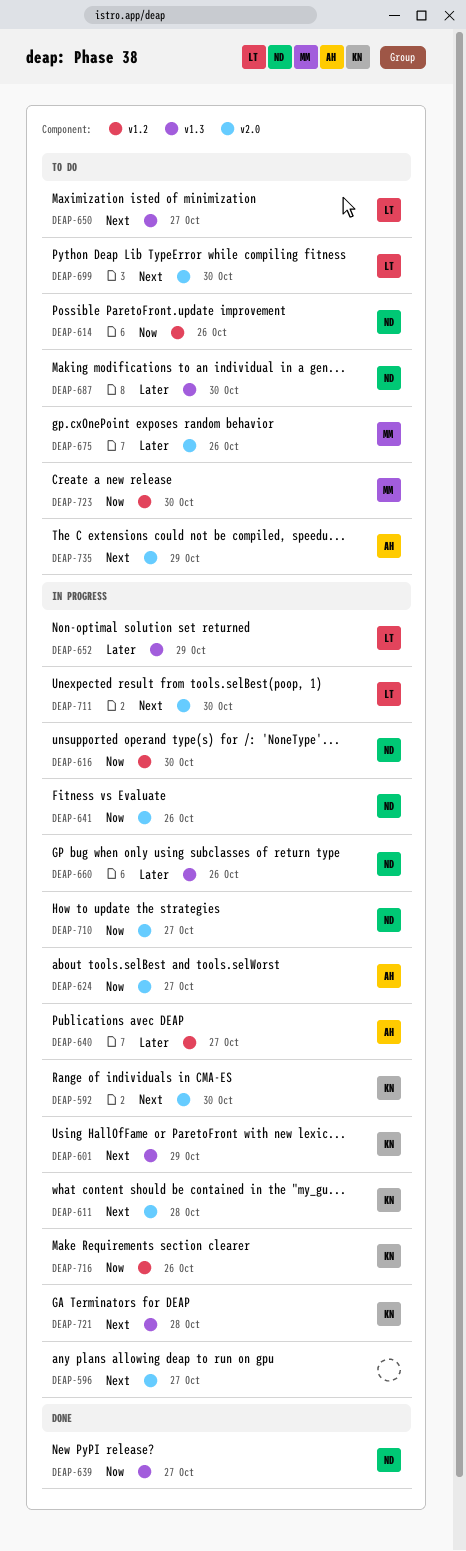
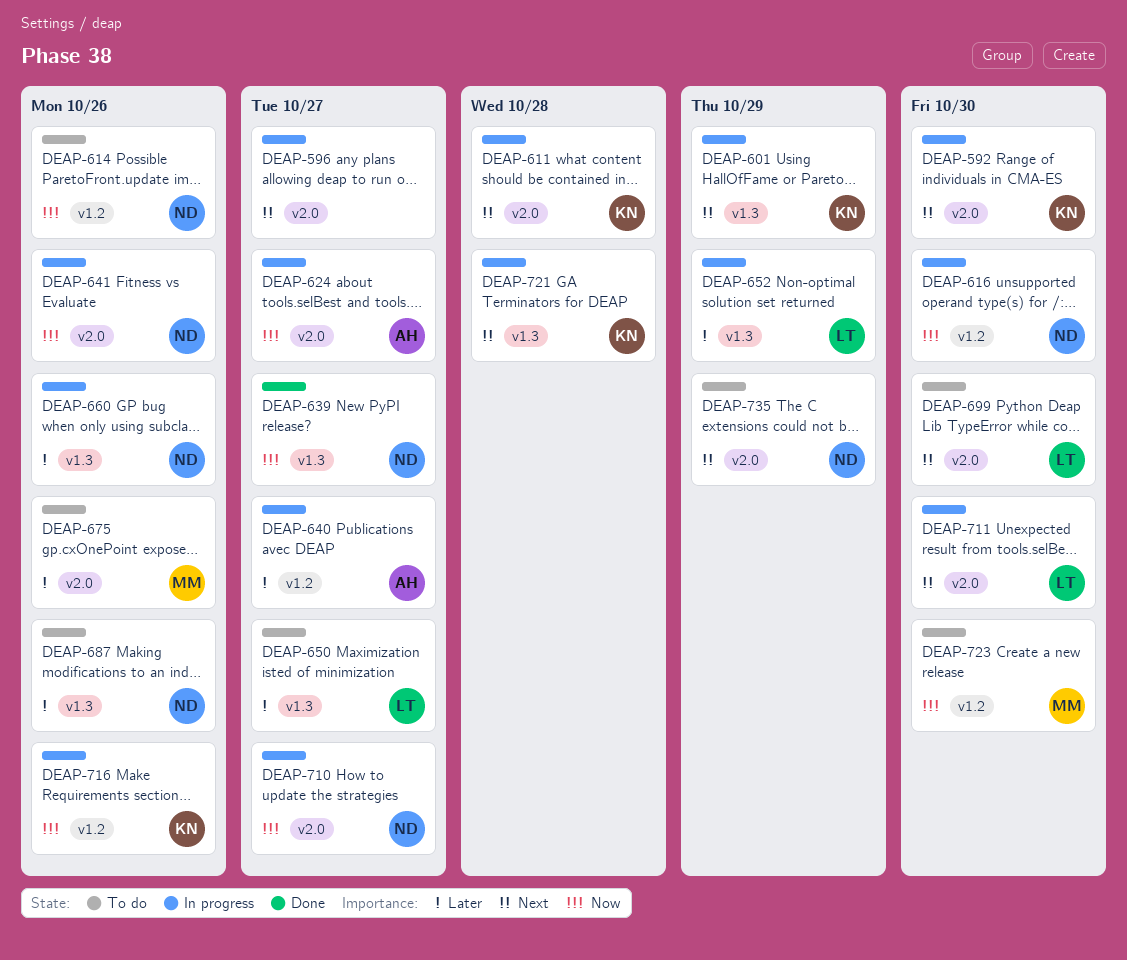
DEAP-650, priority: Next -> Later
DEAP-687, due: Oct 30 -> Oct 26
DEAP-735, owner: AH -> ND

